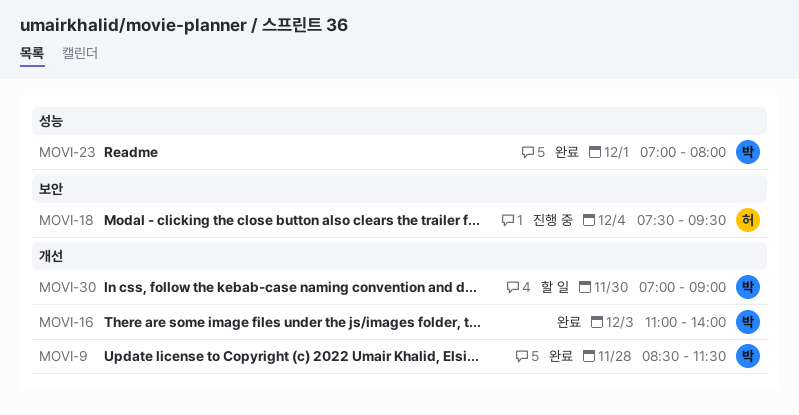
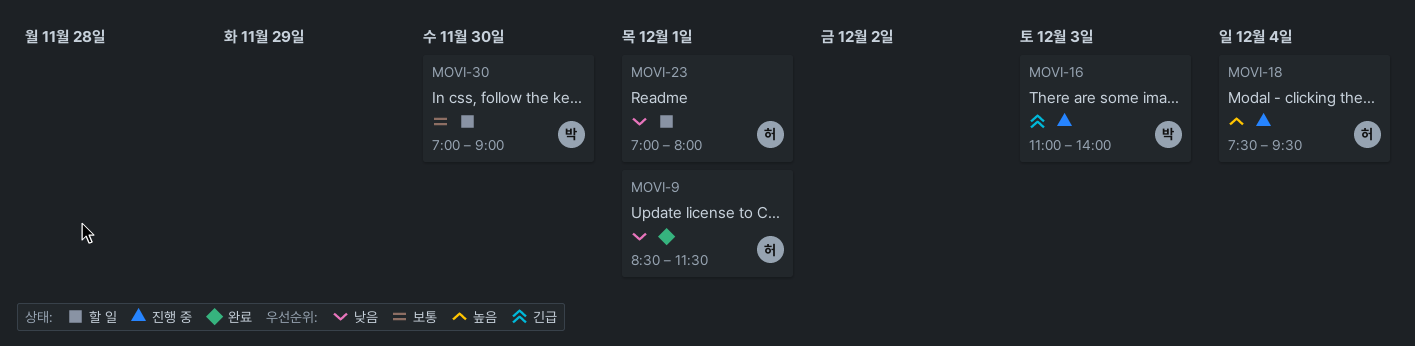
MOVI-9, owner: 박 -> 허
MOVI-9, day: Nov 28 -> Dec 1
MOVI-16, status: 완료 -> 진행 중
MOVI-23, status: 완료 -> 할 일
MOVI-23, owner: 박 -> 허

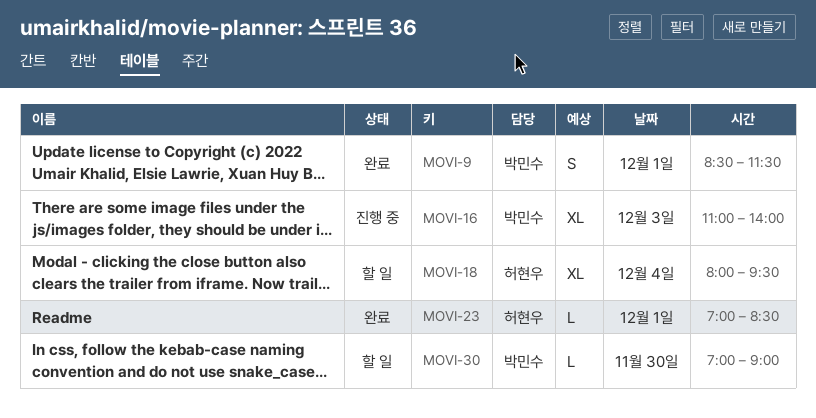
MOVI-9, owner: 허현우 -> 박민수
MOVI-18, status: 진행 중 -> 할 일
MOVI-18, begins: 07:30 -> 08:00
MOVI-23, status: 할 일 -> 완료
MOVI-23, ends: 08:00 -> 08:30

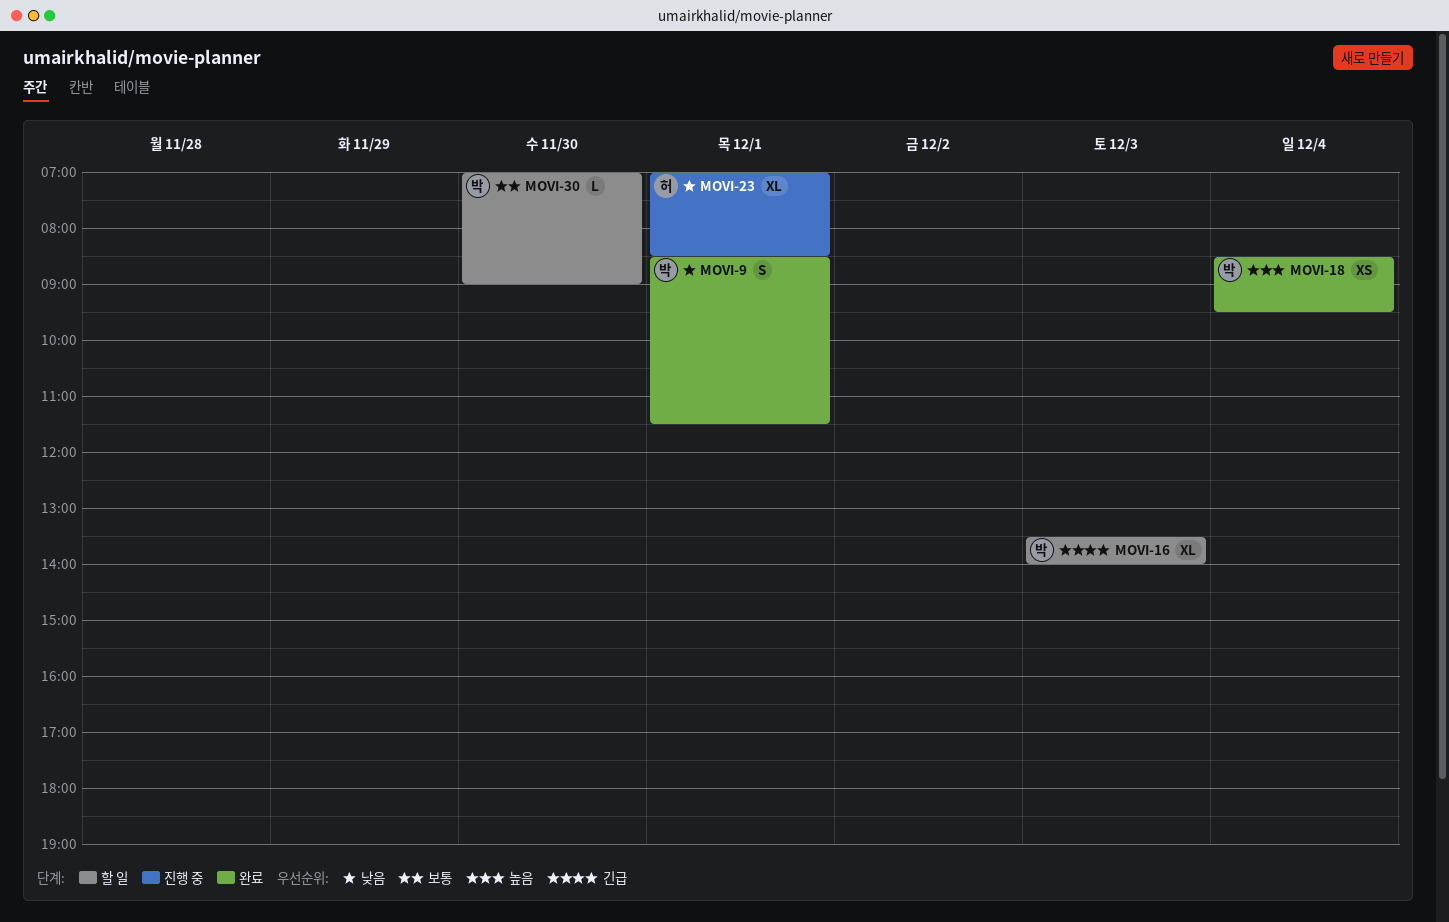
MOVI-16, status: 진행 중 -> 할 일
MOVI-16, begins: 11:00 -> 13:30
MOVI-18, status: 할 일 -> 완료
MOVI-18, owner: 허현우 -> 박민수
MOVI-18, estimate: XL -> XS
MOVI-18, begins: 08:00 -> 08:30
MOVI-23, status: 완료 -> 진행 중
MOVI-23, estimate: L -> XL

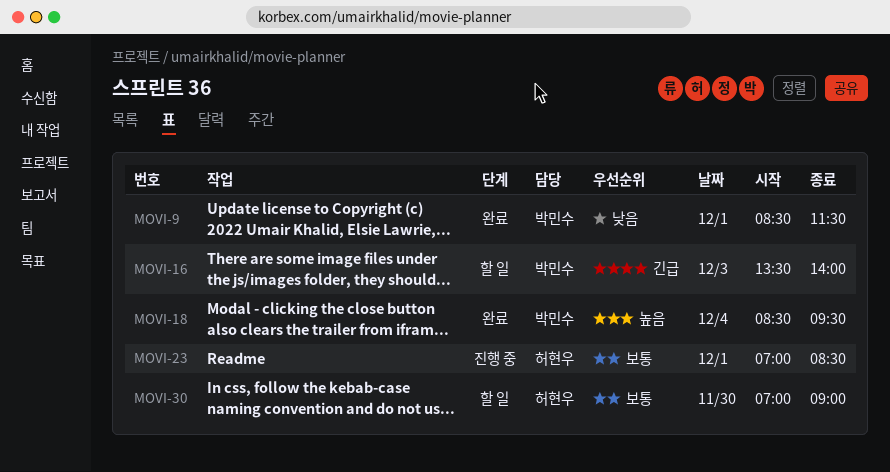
MOVI-23, priority: 낮음 -> 보통
MOVI-30, owner: 박민수 -> 허현우

